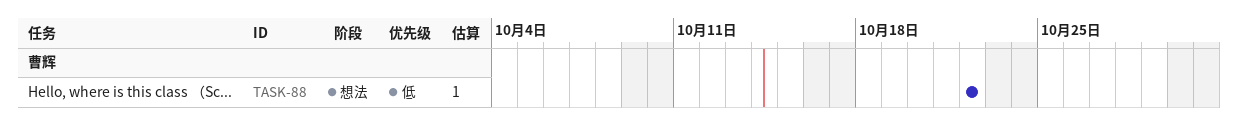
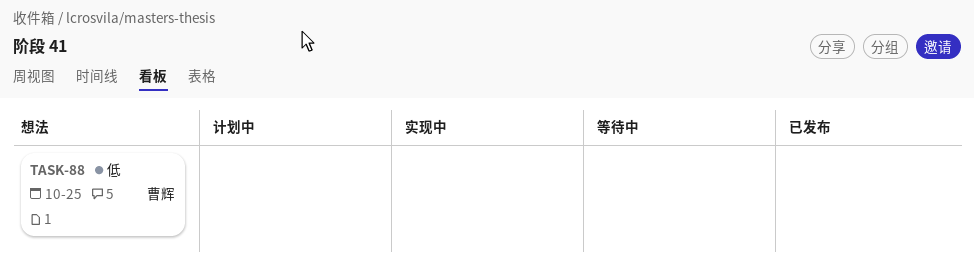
TASK-88, due: Oct 22 -> Oct 25

